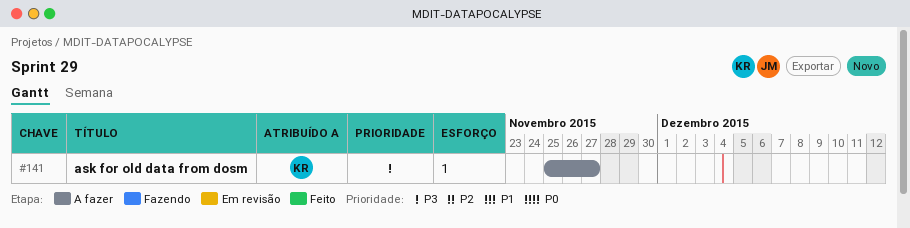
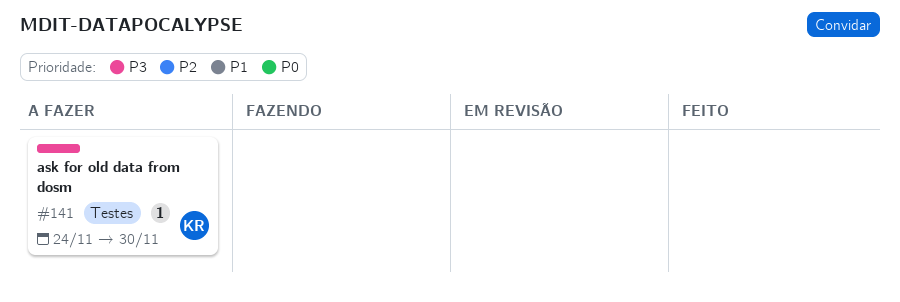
#141, start: Nov 25 -> Nov 24
#141, due: Nov 27 -> Nov 30

